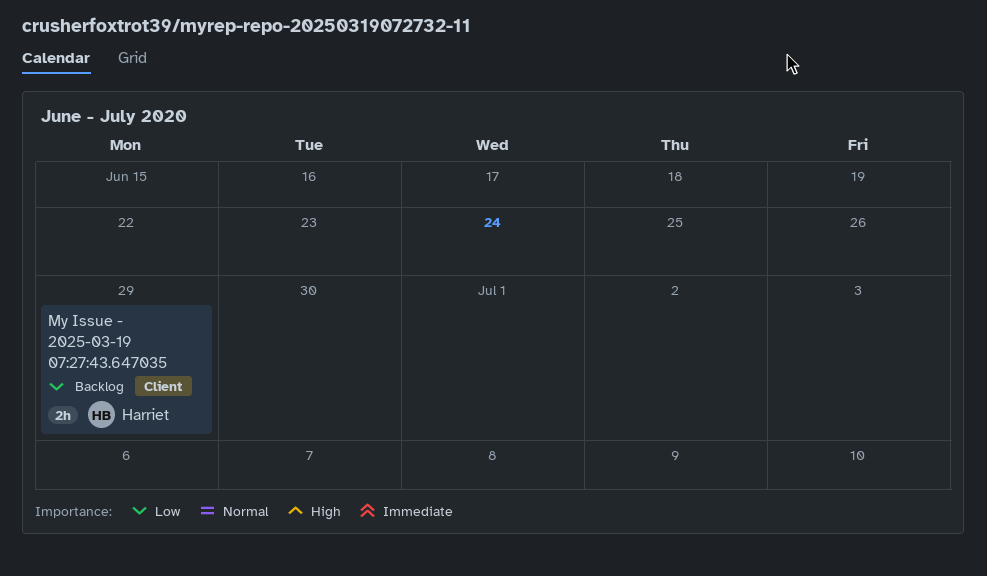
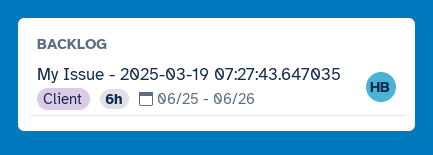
My Issue - 2025-03-19 07:27:43.647035, estimate: 2h -> 6h
My Issue - 2025-03-19 07:27:43.647035, due: Jun 29 -> Jun 26

